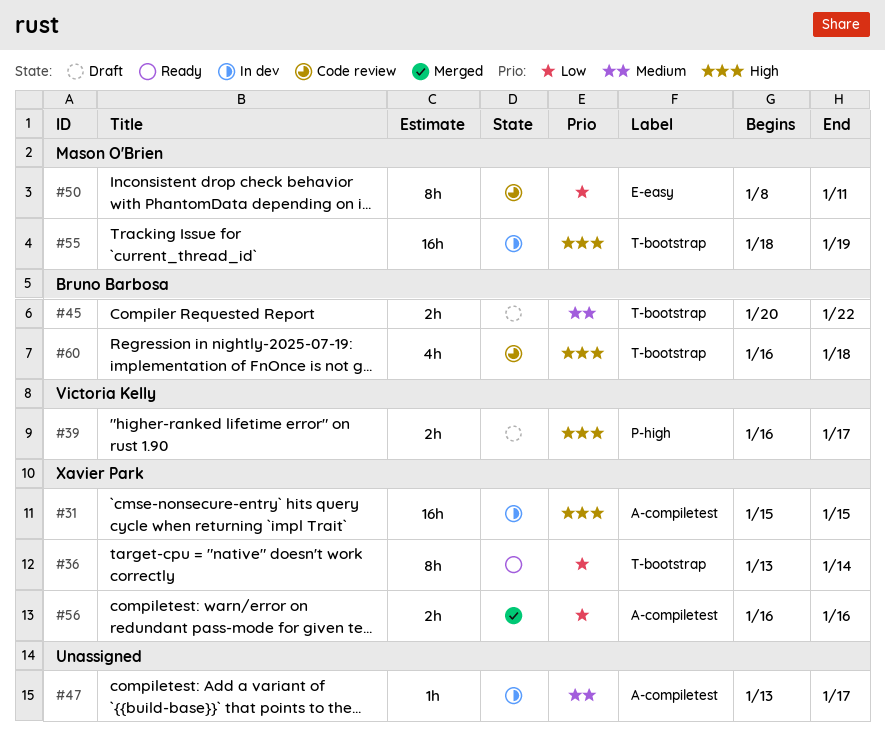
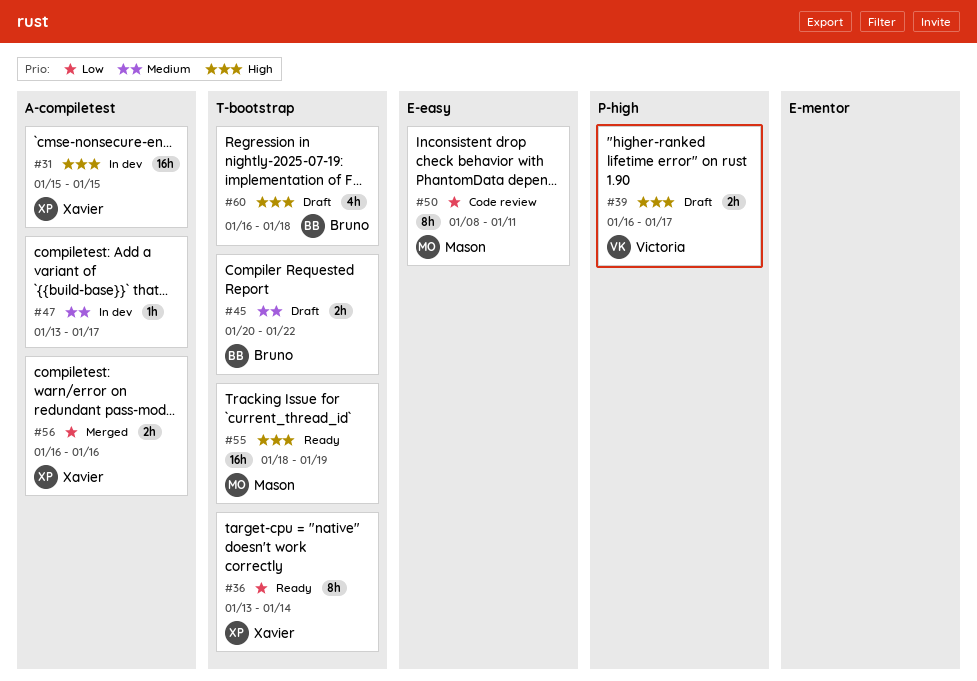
#55, status: In dev -> Ready
#60, status: Code review -> Draft

